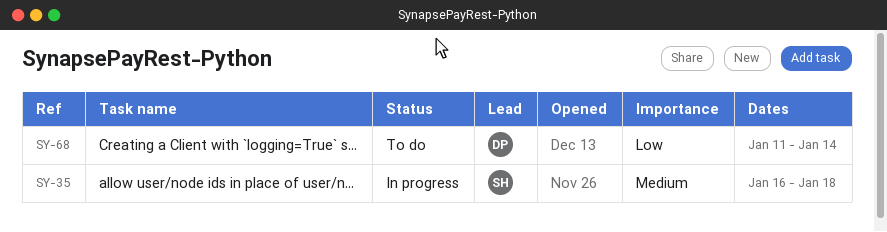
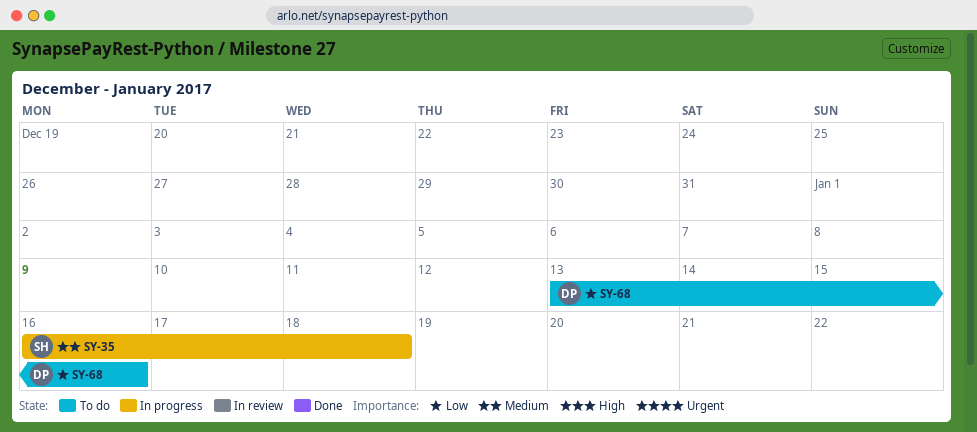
SY-68, start: Jan 11 -> Jan 13
SY-68, due: Jan 14 -> Jan 16

